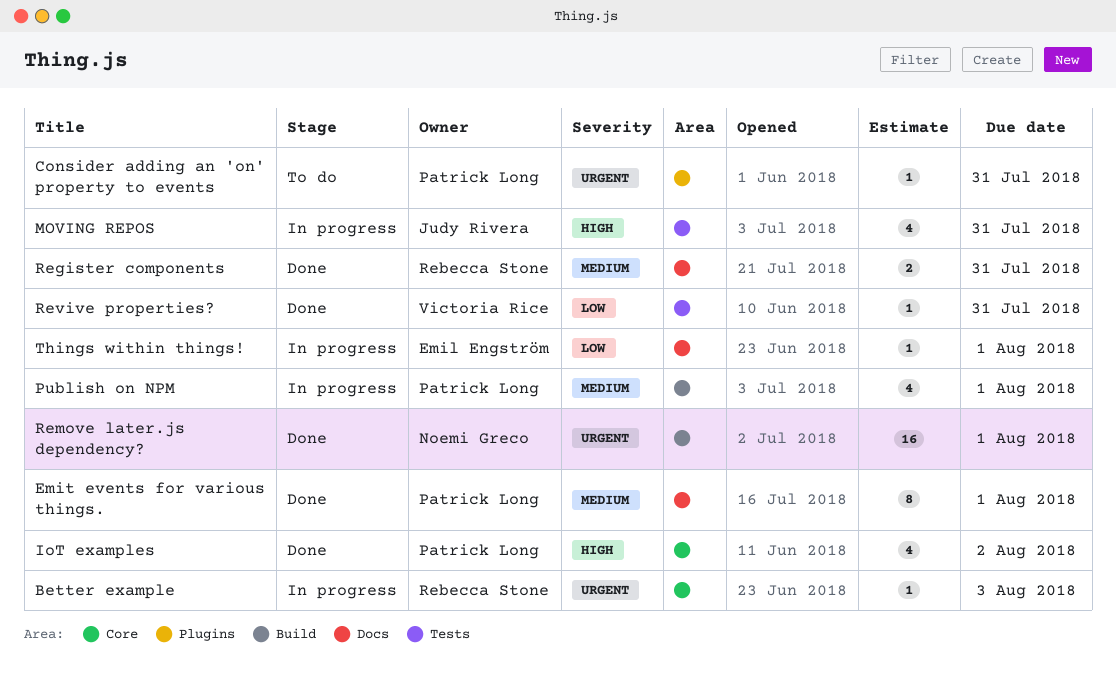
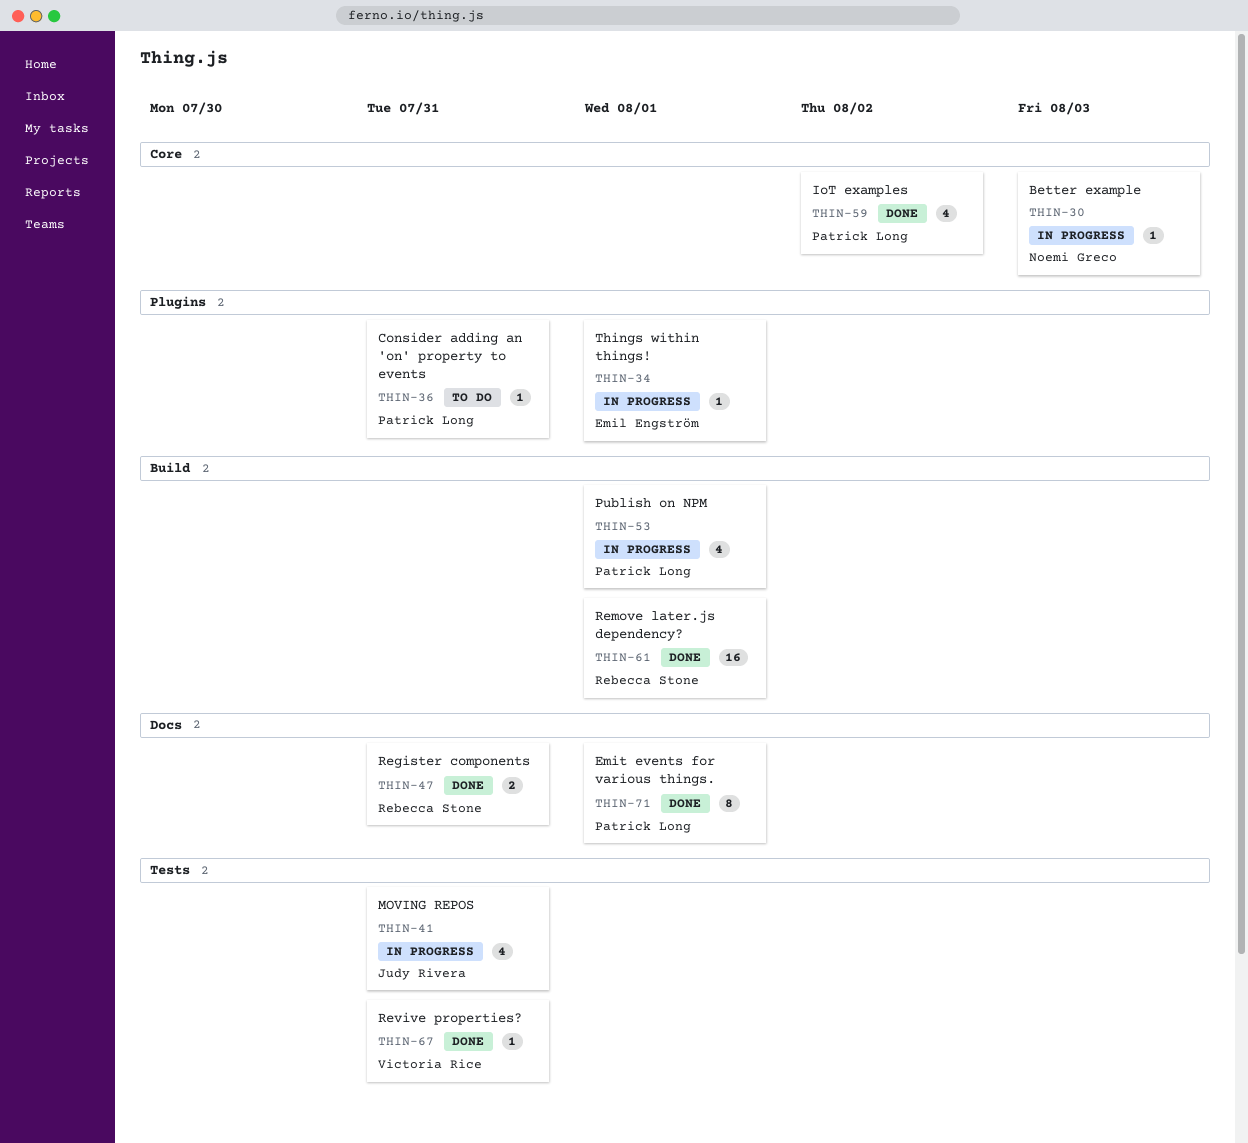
Better example, owner: Rebecca Stone -> Noemi Greco
Remove later.js dependency?, owner: Noemi Greco -> Rebecca Stone
Things within things!, label: Docs -> Plugins

